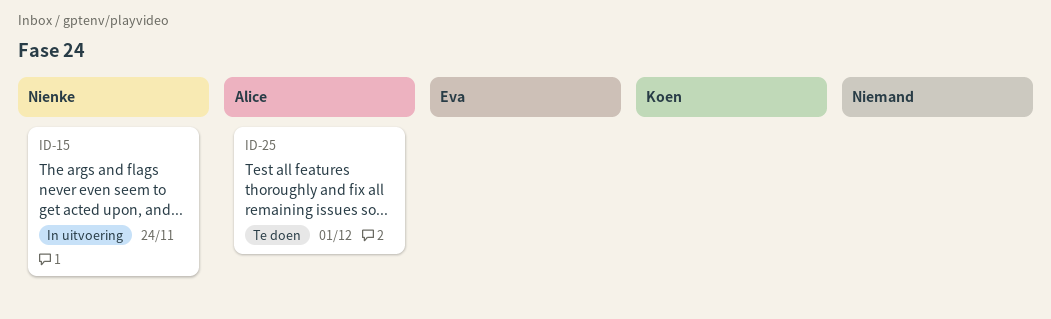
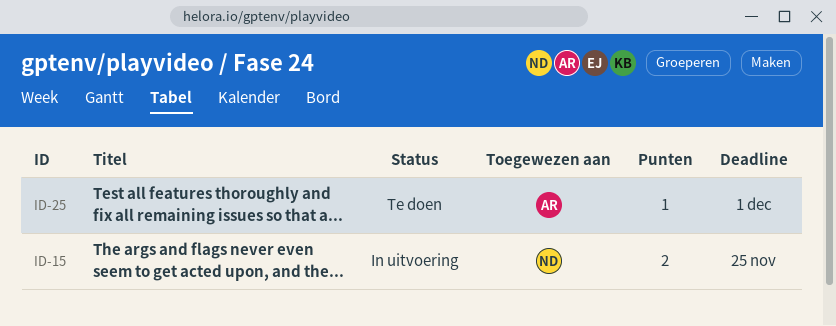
ID-15, due: Nov 24 -> Nov 25

